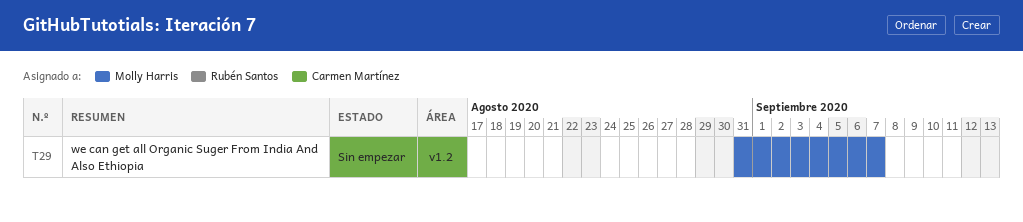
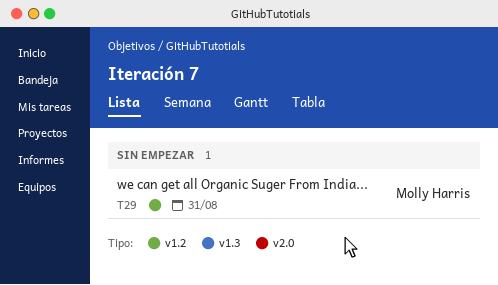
T29, due: Sep 7 -> Aug 31

